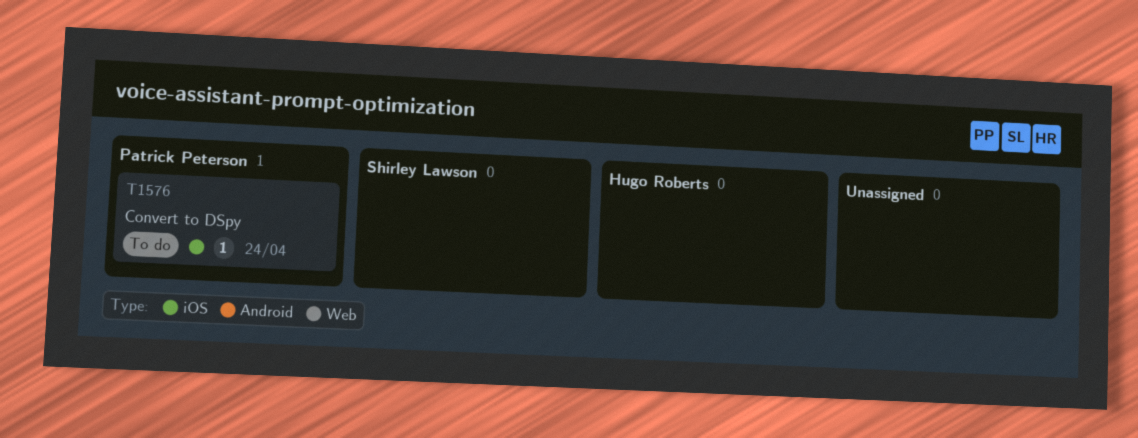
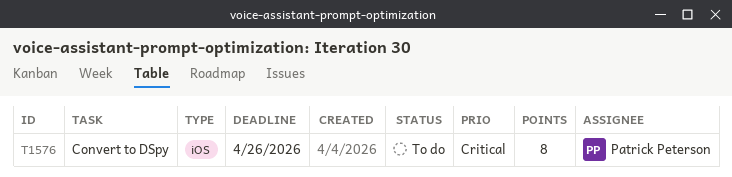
T1576, estimate: 1 -> 8
T1576, due: Apr 24 -> Apr 26

